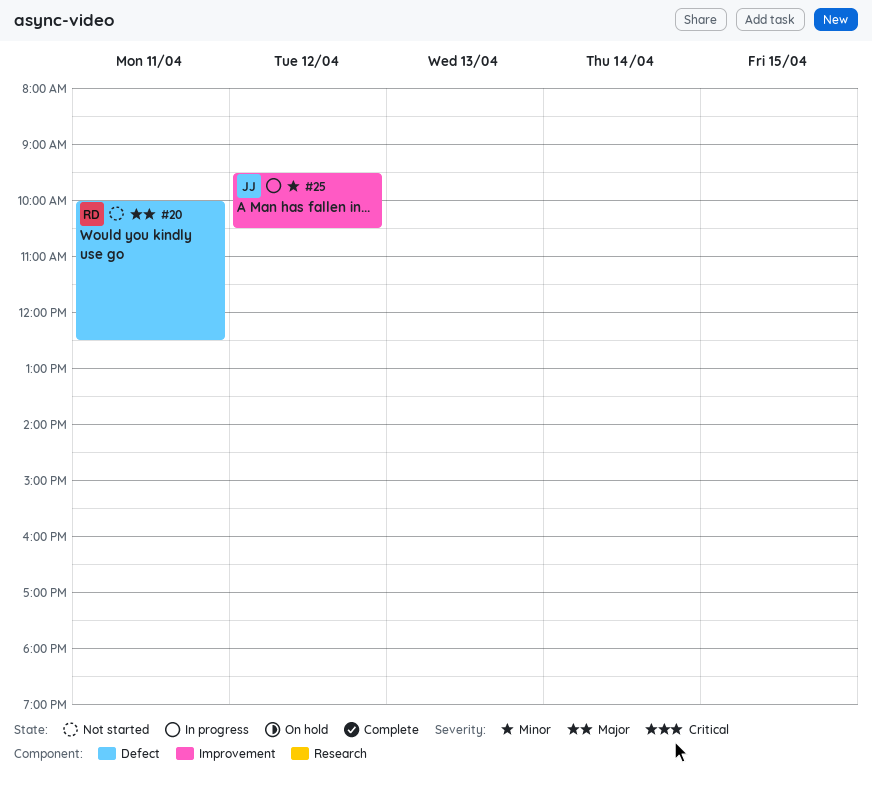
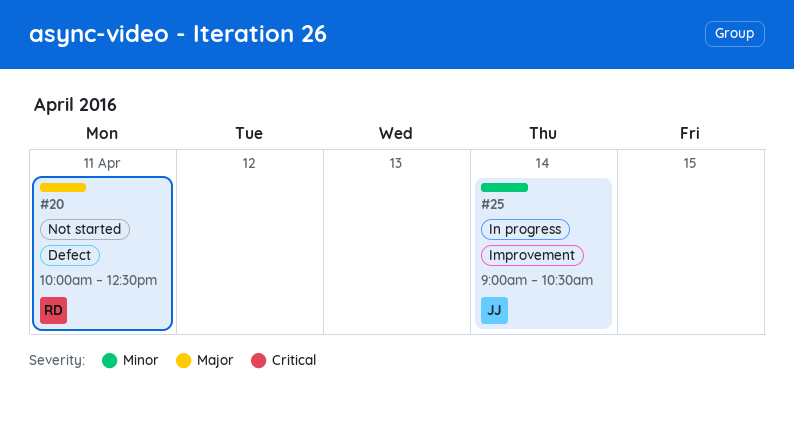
#25, day: Apr 12 -> Apr 14
#25, begins: 09:30 -> 09:00

